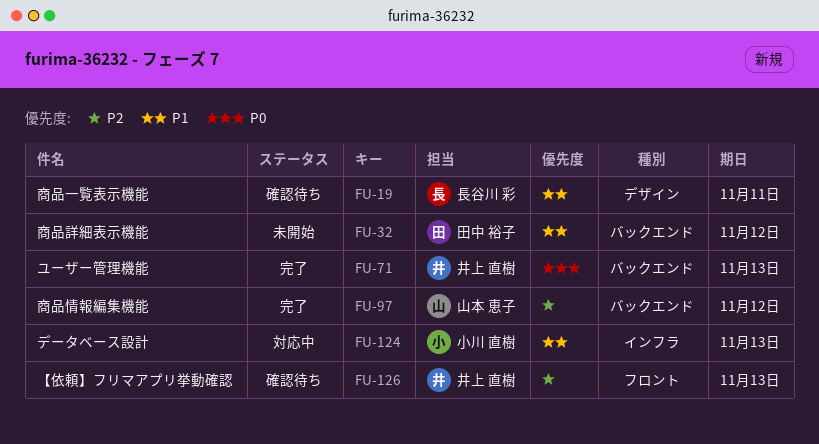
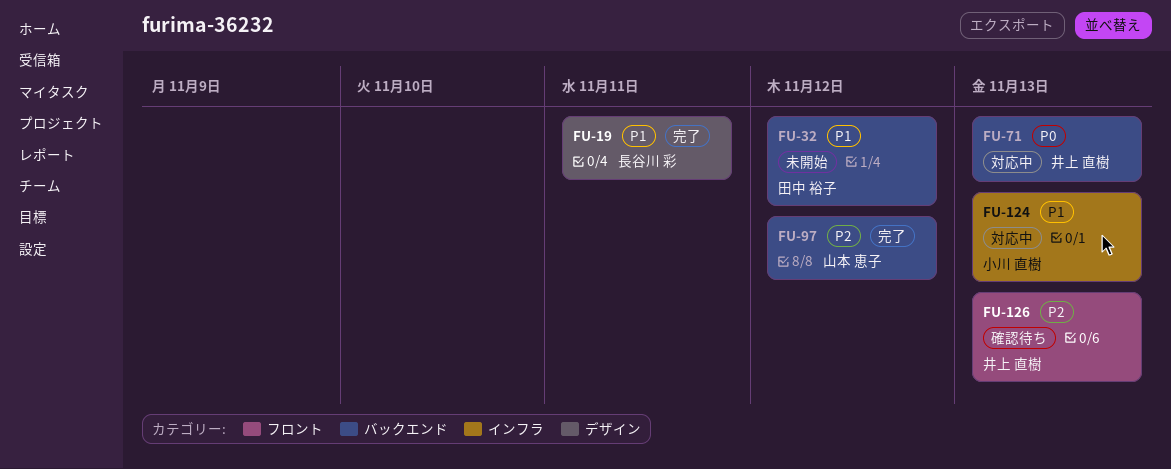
FU-19, status: 確認待ち -> 完了
FU-71, status: 完了 -> 対応中

